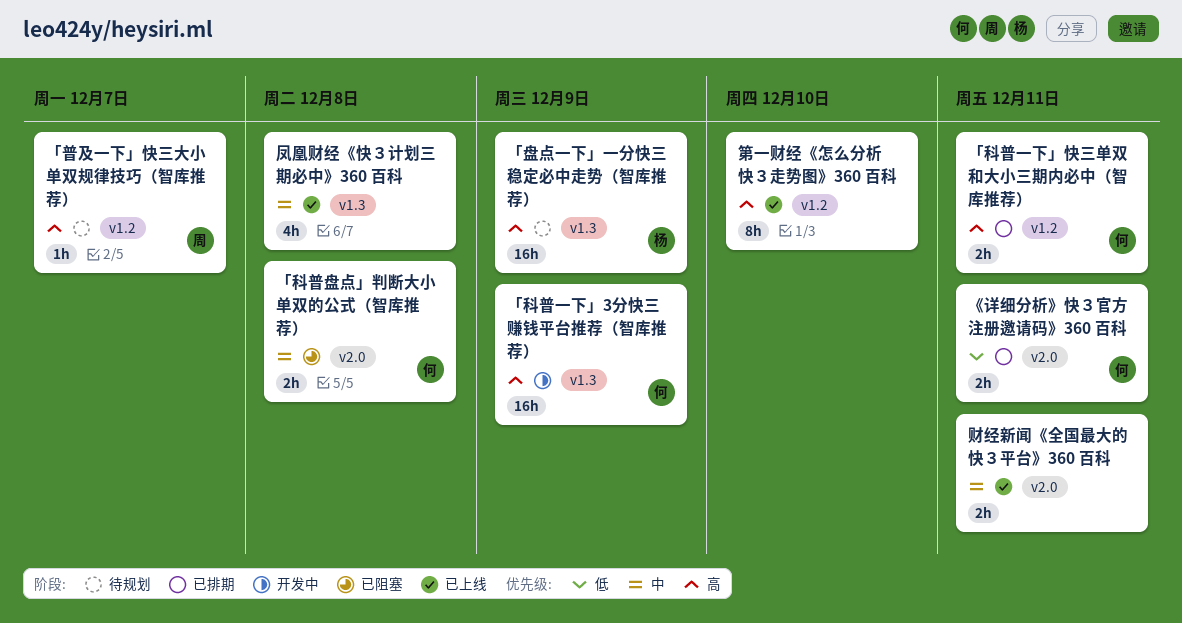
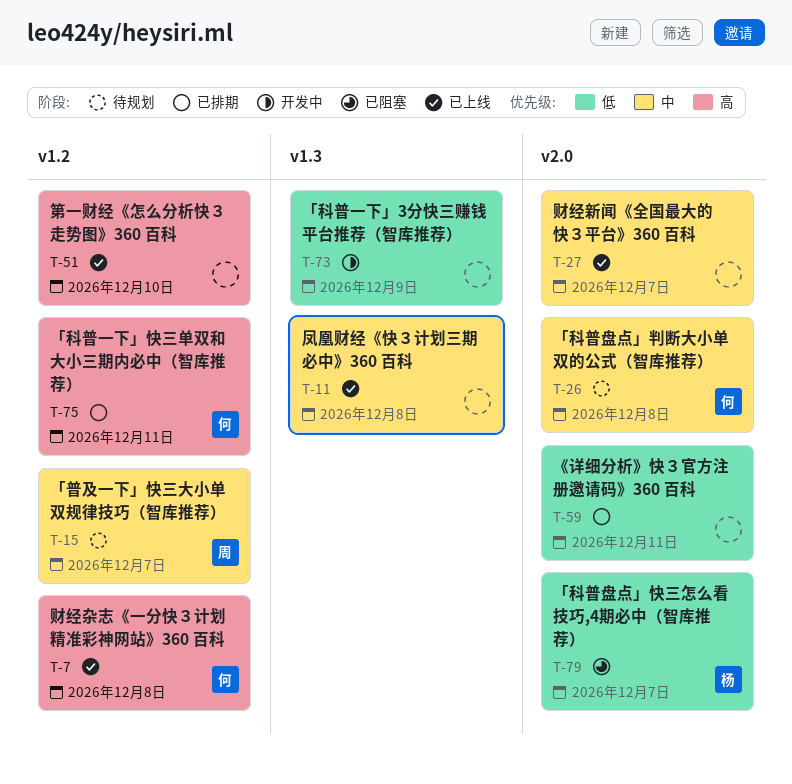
《详细分析》快３官方注册邀请码》360 百科, owner: 何 -> none
「普及一下」快三大小单双规律技巧（智库推荐）, priority: 高 -> 中
「盘点一下」一分快三稳定必中走势（智库推荐）: present -> none
「科普一下」3分快三赚钱平台推荐（智库推荐）, owner: 何 -> none
「科普一下」3分快三赚钱平台推荐（智库推荐）, priority: 高 -> 低
「科普盘点」判断大小单双的公式（智库推荐）, status: 已阻塞 -> 待规划
「科普盘点」快三怎么看技巧,4期必中（智库推荐）: none -> present
财经新闻《全国最大的快３平台》360 百科, due: Dec 11 -> Dec 7
财经杂志《一分快３计划精准彩神网站》360 百科: none -> present

